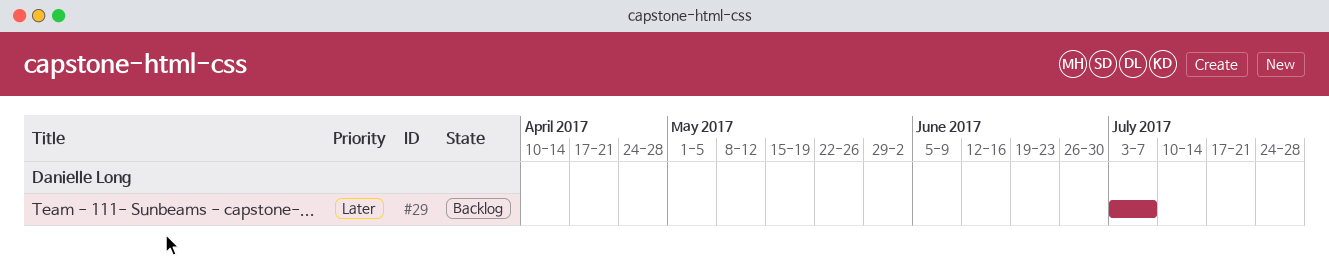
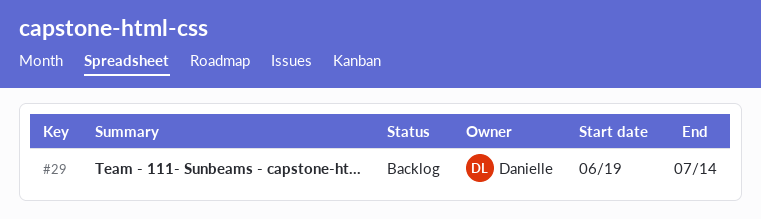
#29, start: Jul 3 -> Jun 19
#29, due: Jul 7 -> Jul 14

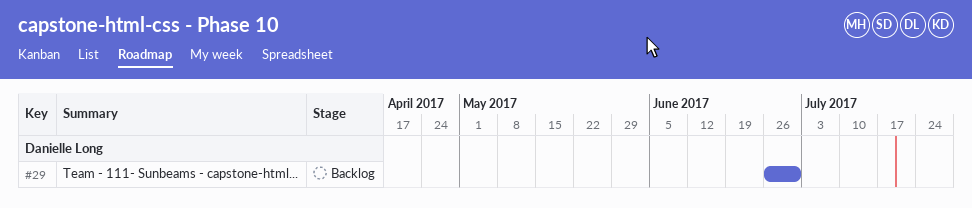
#29, start: Jun 19 -> Jun 26
#29, due: Jul 14 -> Jun 30

